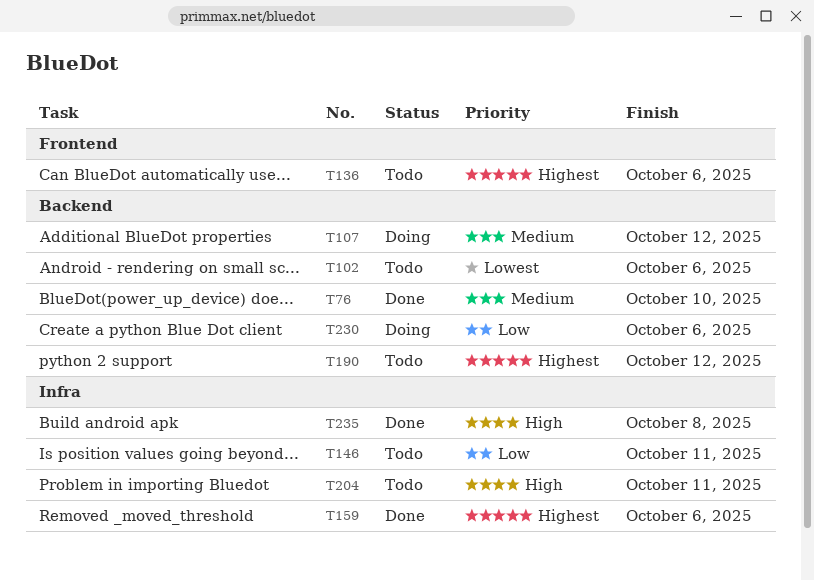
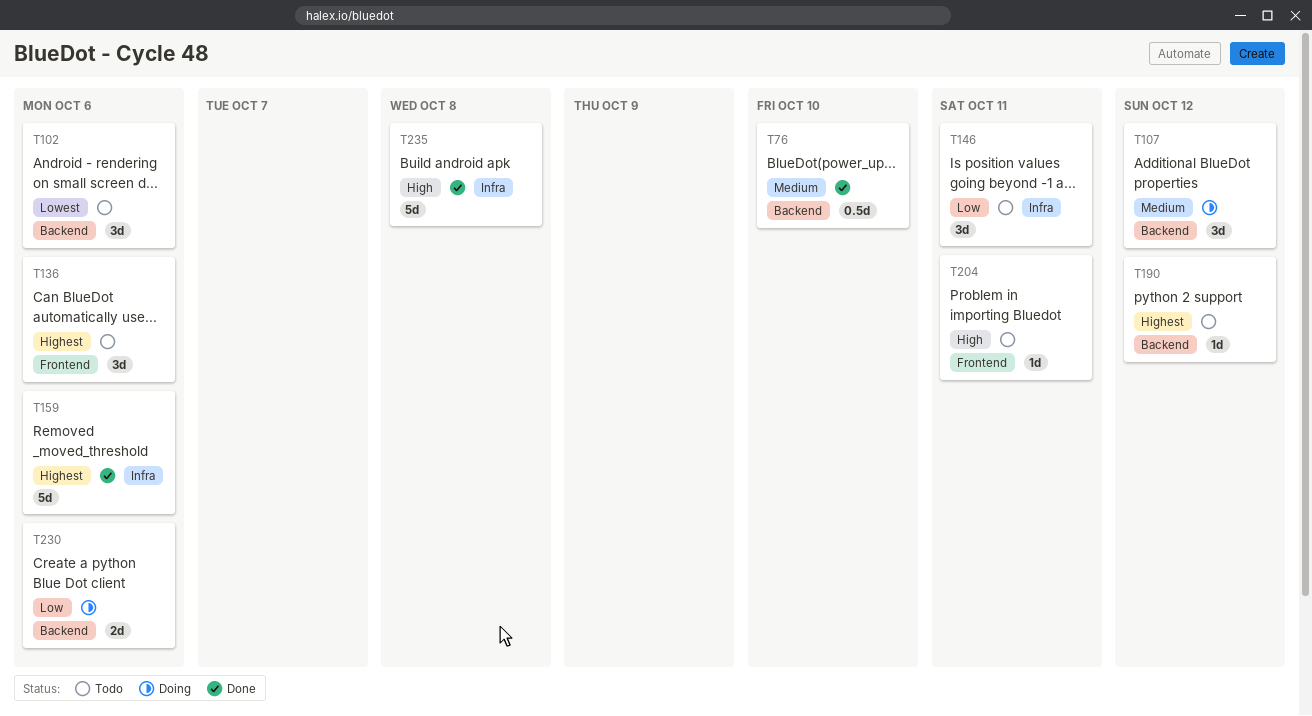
T204, label: Infra -> Frontend

